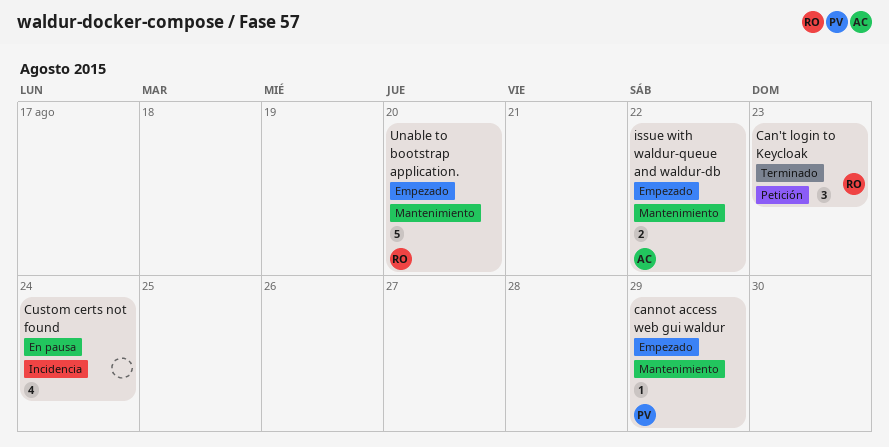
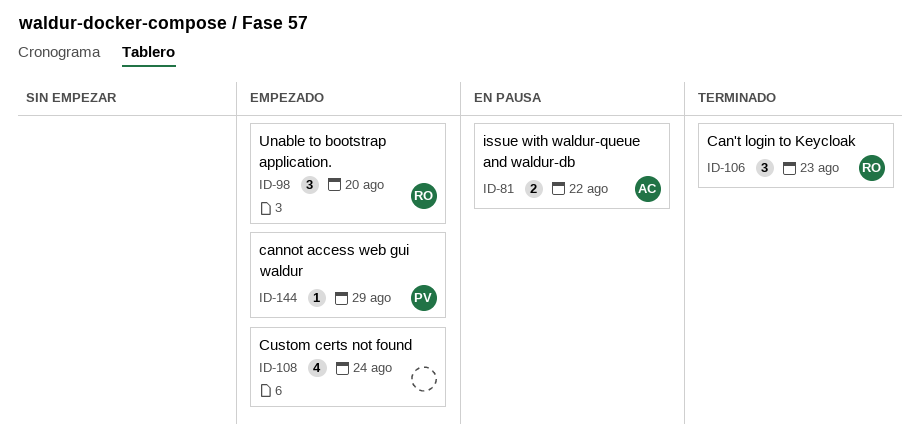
Custom certs not found, status: En pausa -> Empezado
issue with waldur-queue and waldur-db, status: Empezado -> En pausa
Unable to bootstrap application., estimate: 5 -> 3

